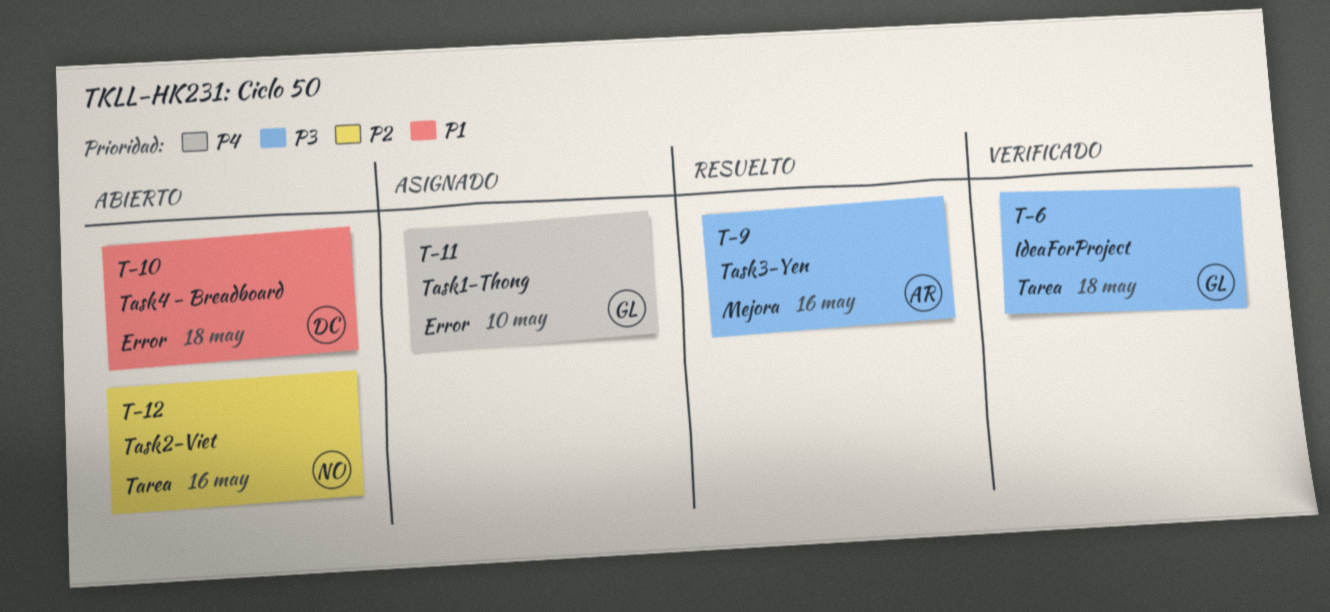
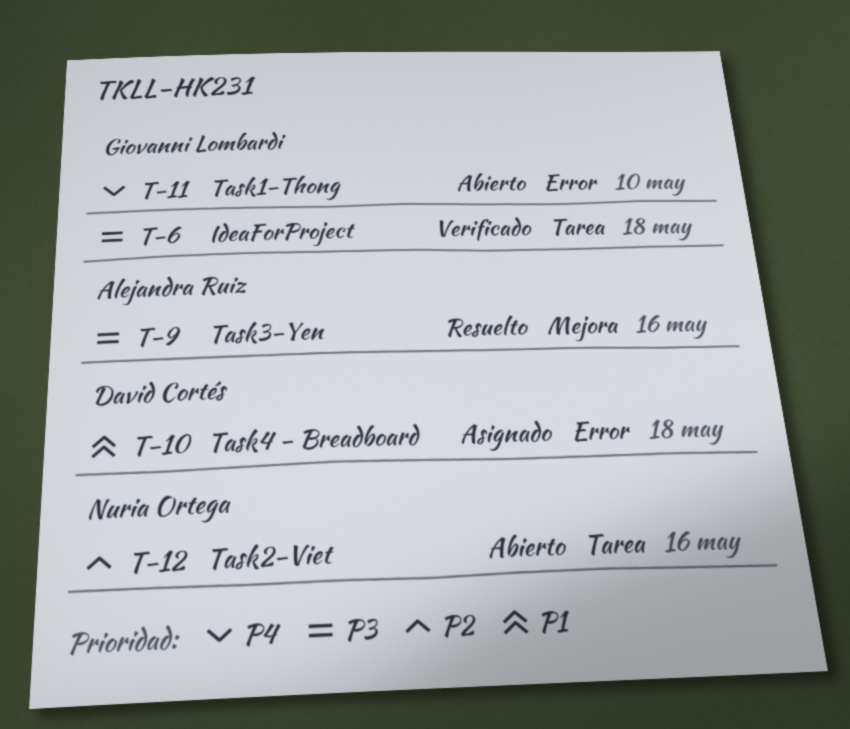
T-10, status: Abierto -> Asignado
T-11, status: Asignado -> Abierto

